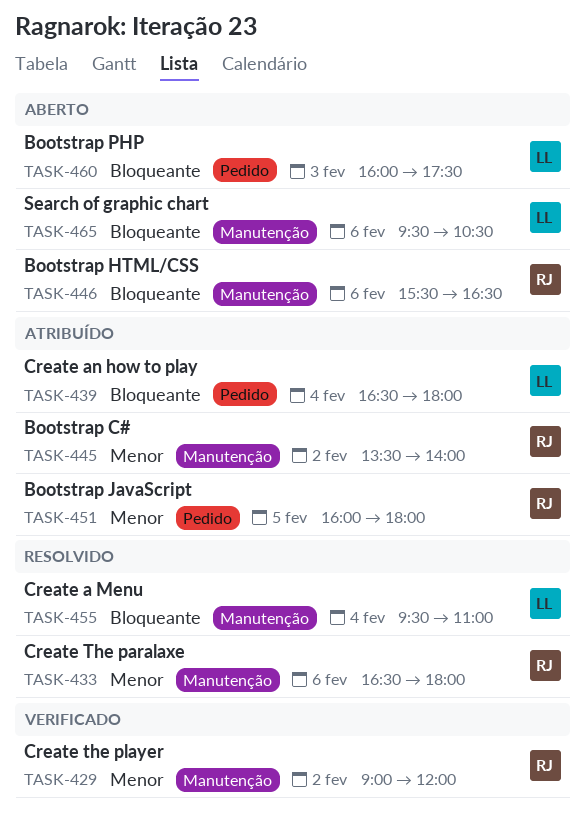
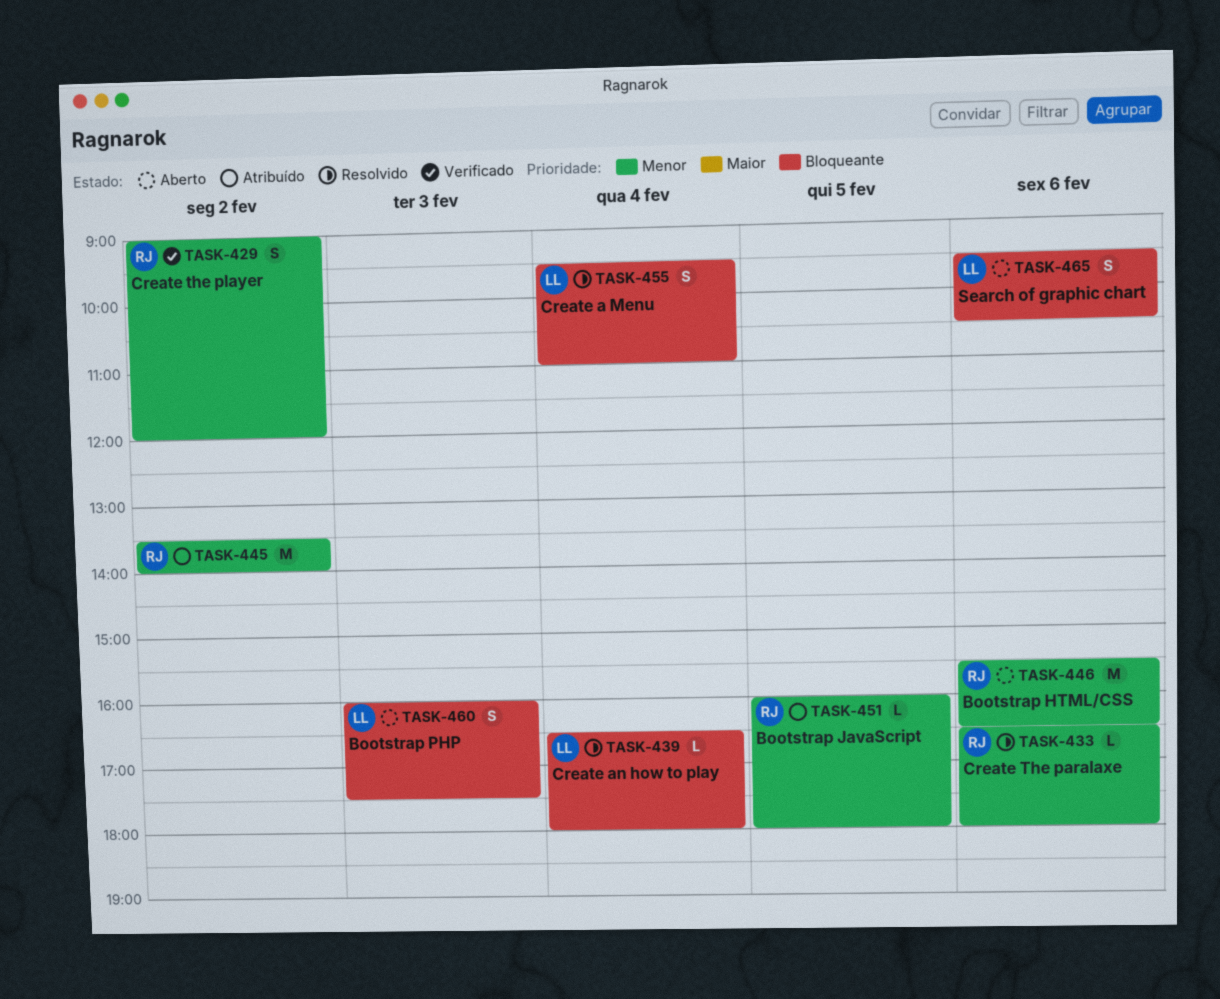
TASK-439, status: Atribuído -> Resolvido
TASK-446, priority: Bloqueante -> Menor

